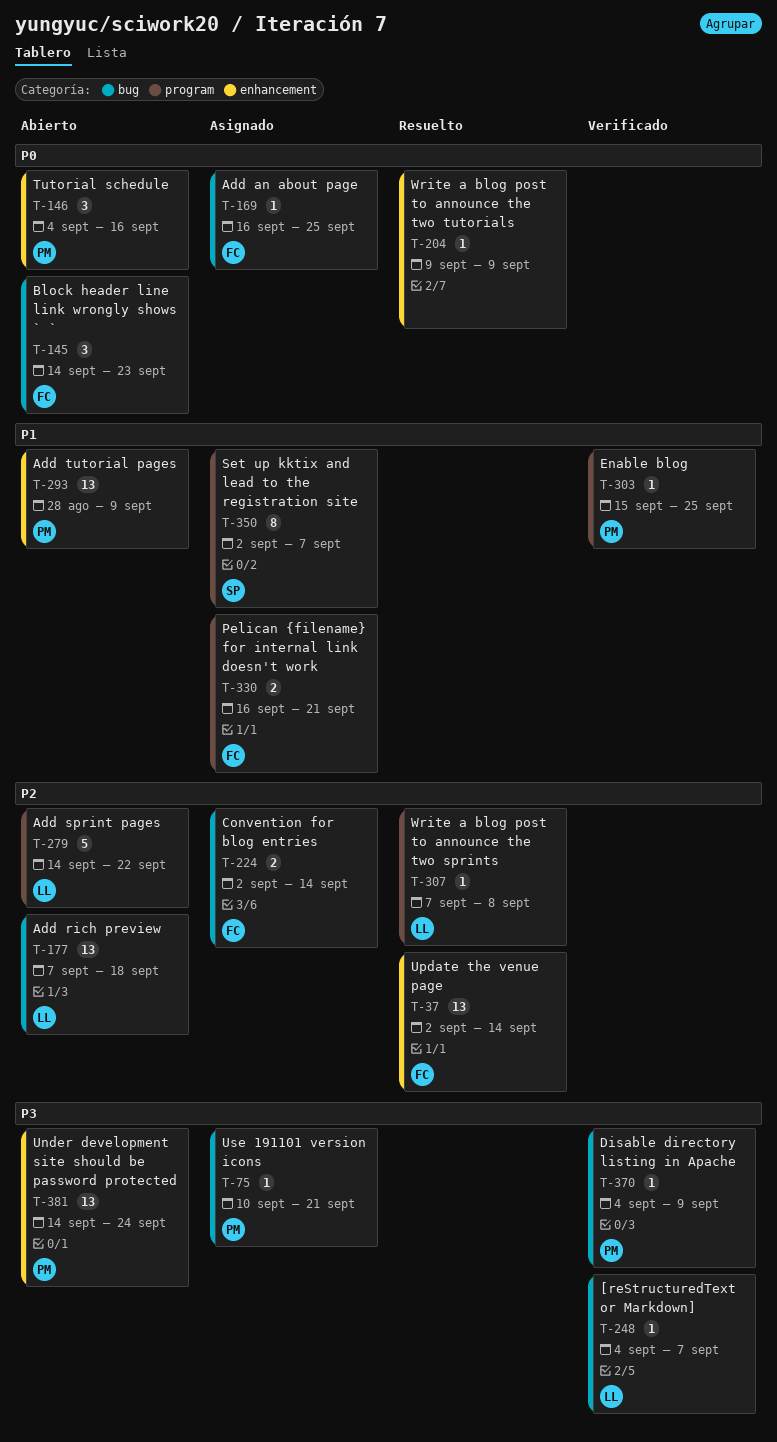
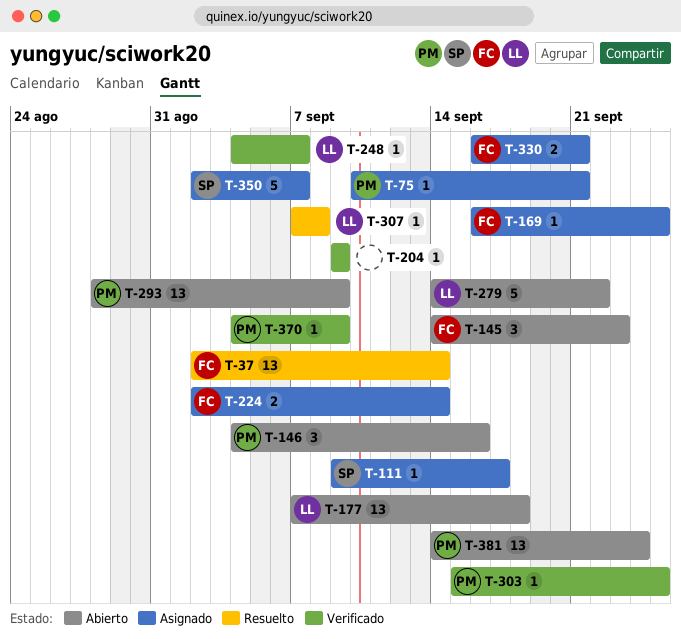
T-111: none -> present
T-204, status: Resuelto -> Verificado
T-350, estimate: 8 -> 5

